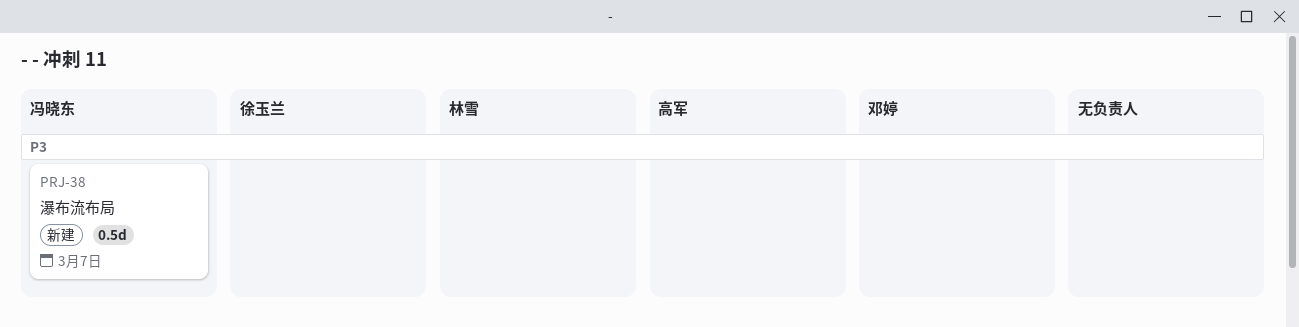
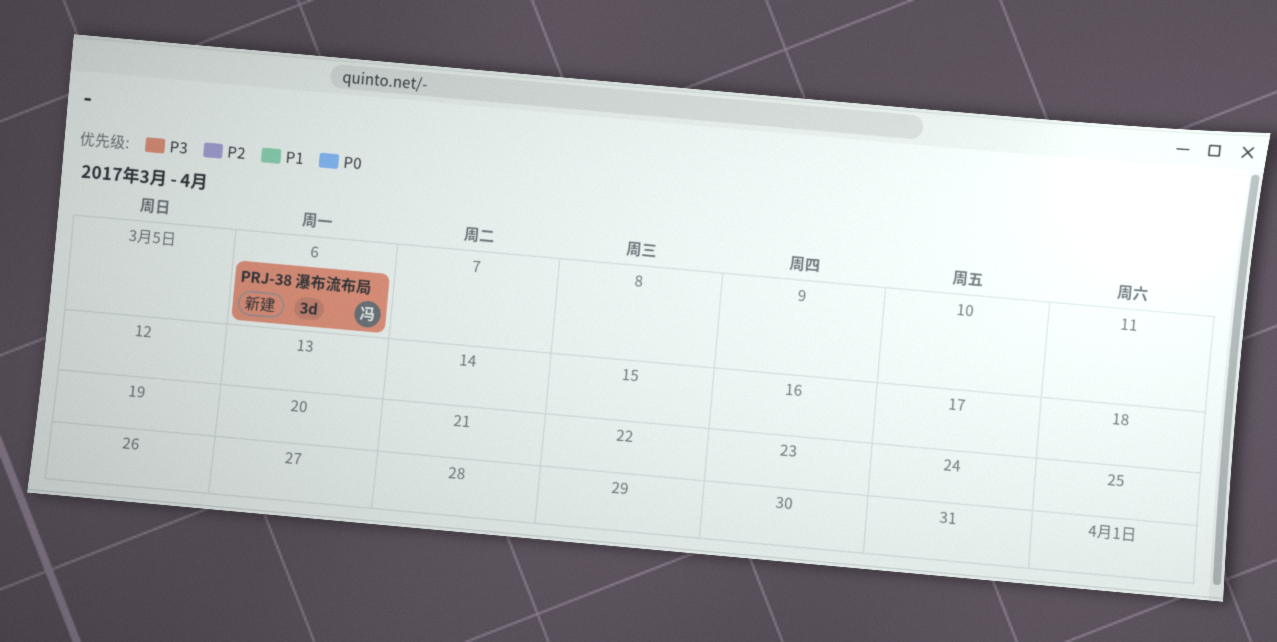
PRJ-38, estimate: 0.5d -> 3d
PRJ-38, due: Mar 7 -> Mar 6

